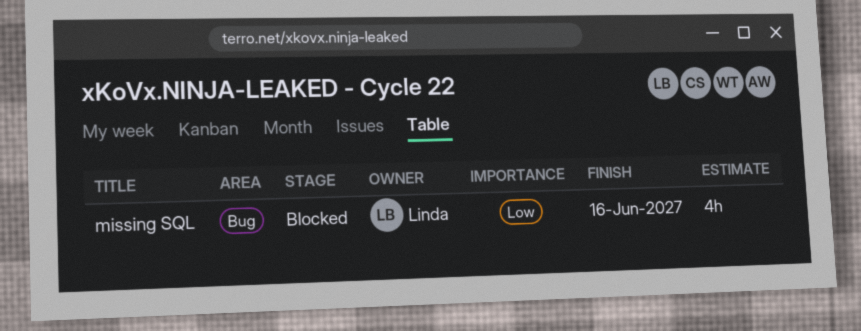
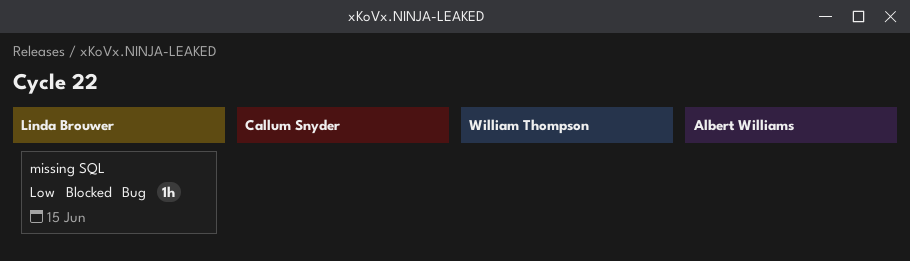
missing SQL, estimate: 4h -> 1h
missing SQL, due: Jun 16 -> Jun 15

